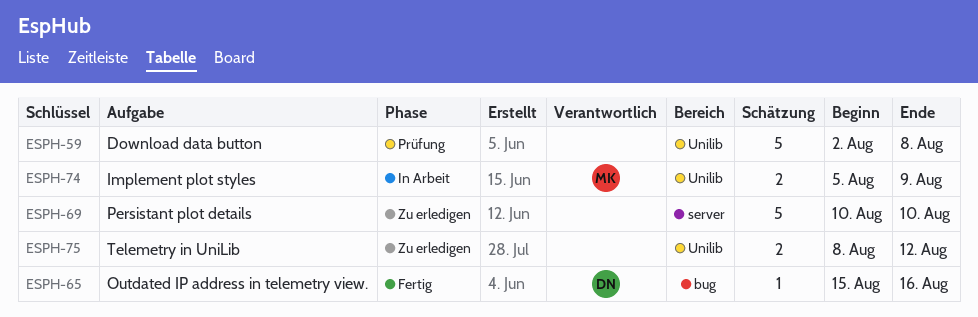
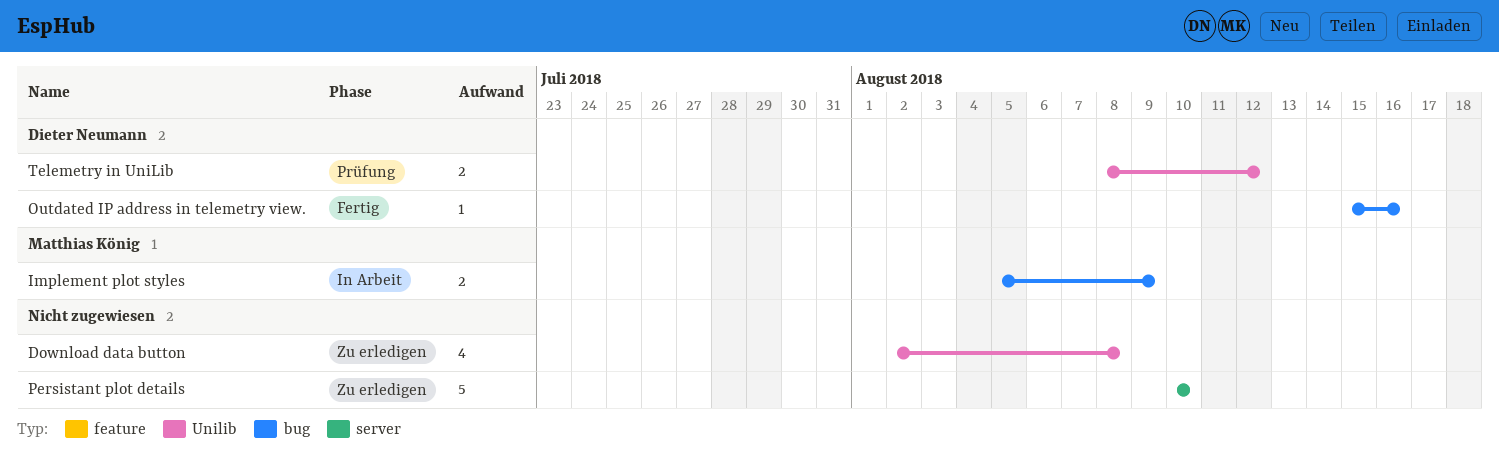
Download data button, status: Prüfung -> Zu erledigen
Download data button, estimate: 5 -> 4
Implement plot styles, label: Unilib -> bug
Telemetry in UniLib, status: Zu erledigen -> Prüfung
Telemetry in UniLib, owner: none -> Dieter Neumann

